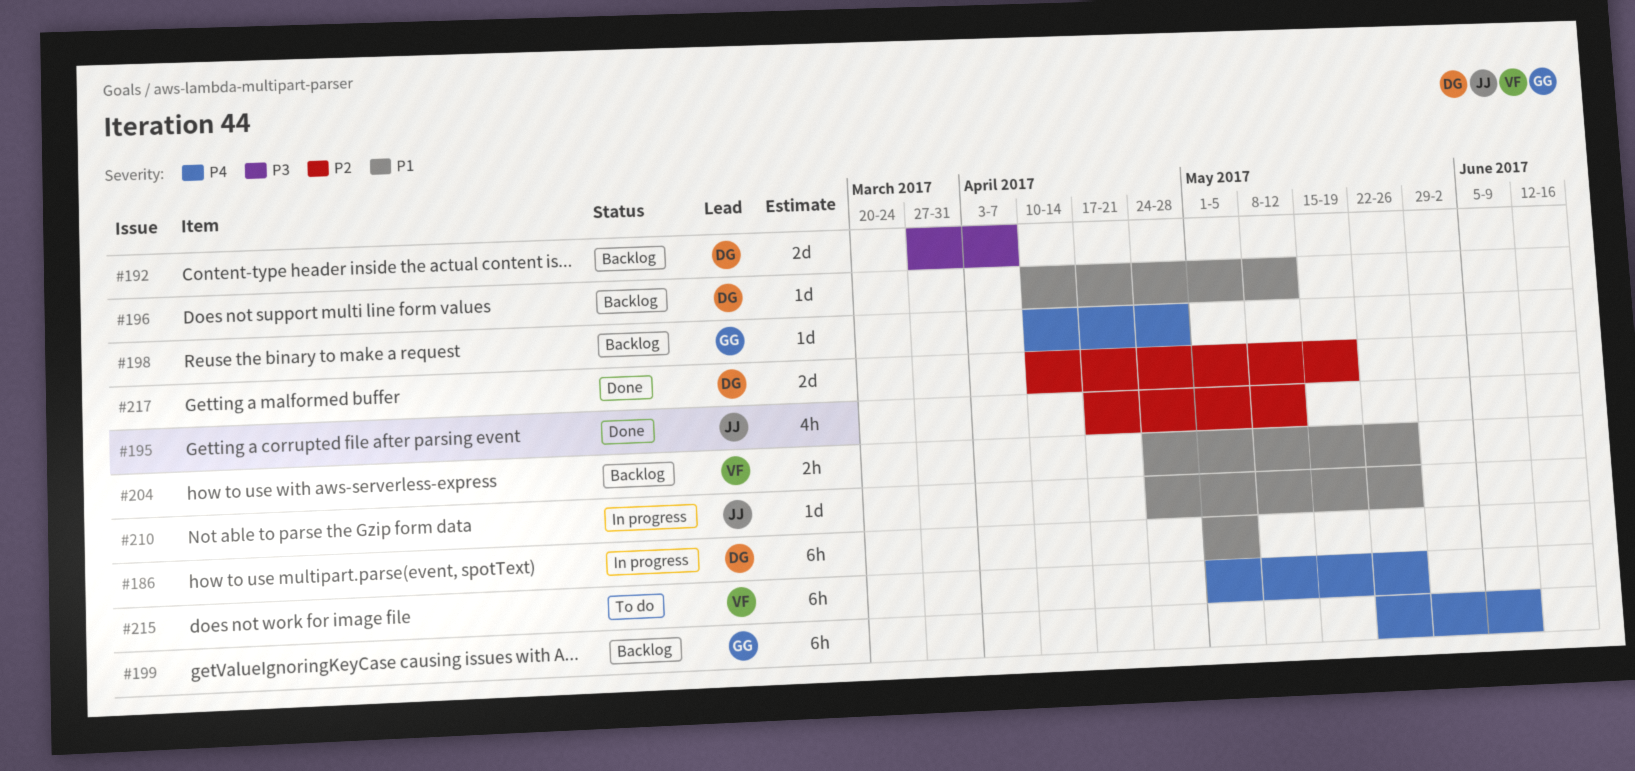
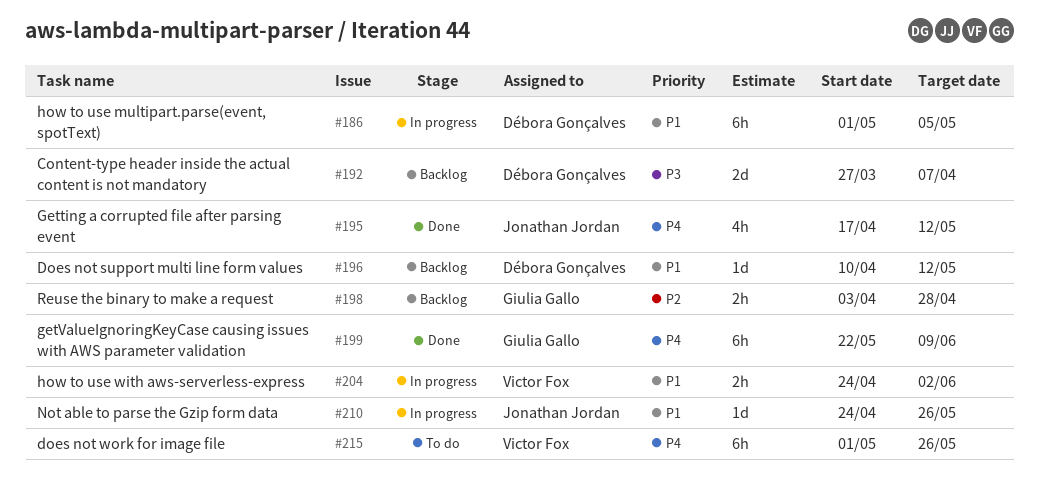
#195, priority: P2 -> P4
#198, priority: P4 -> P2
#198, estimate: 1d -> 2h
#198, start: Apr 10 -> Apr 3
#199, status: Backlog -> Done
#204, status: Backlog -> In progress
#204, due: May 26 -> Jun 2
#217: present -> none

